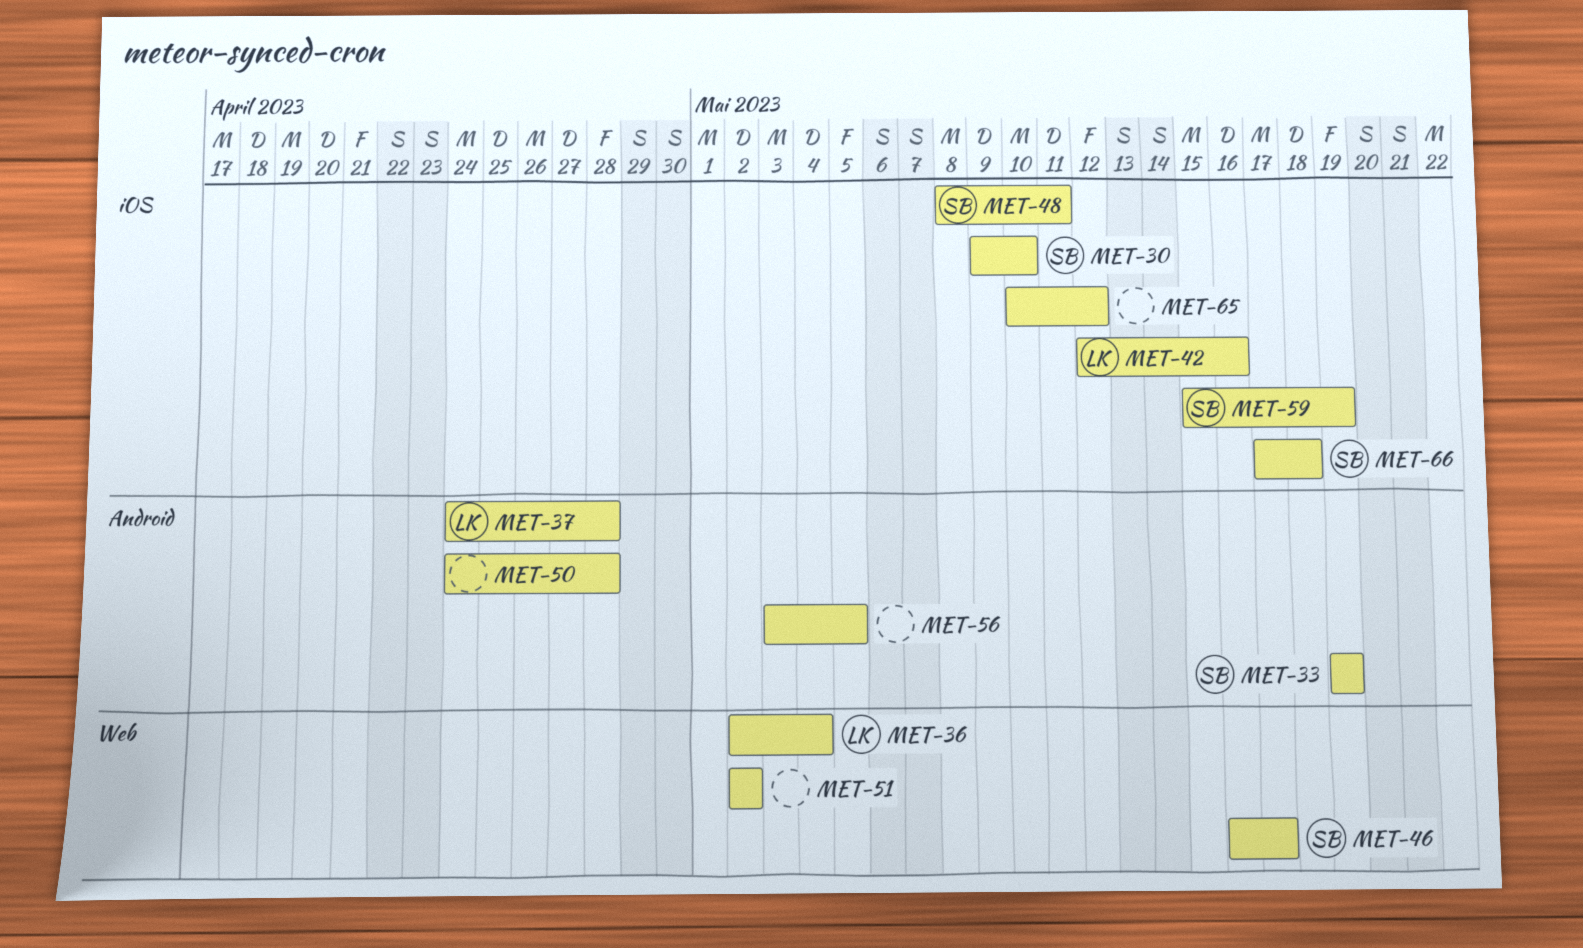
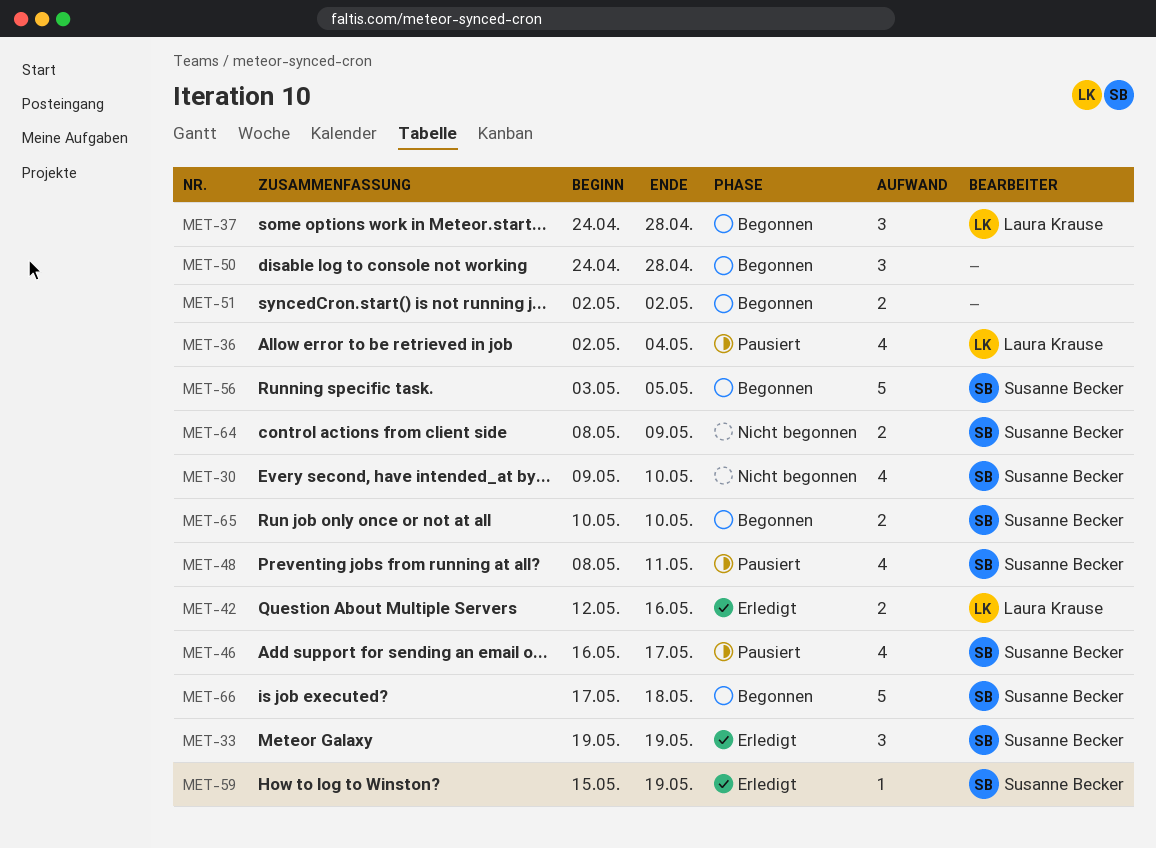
MET-56, owner: none -> Susanne Becker
MET-64: none -> present
MET-65, owner: none -> Susanne Becker
MET-65, due: May 12 -> May 10

